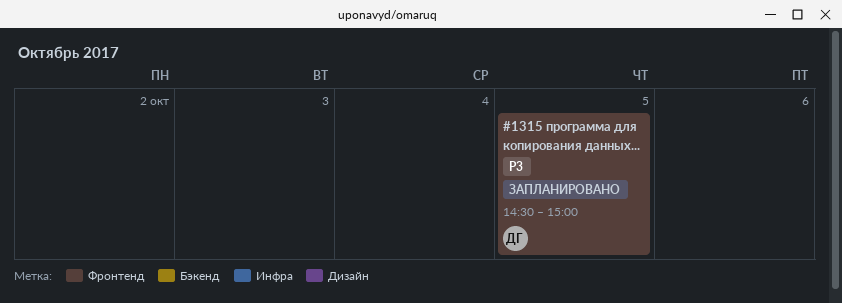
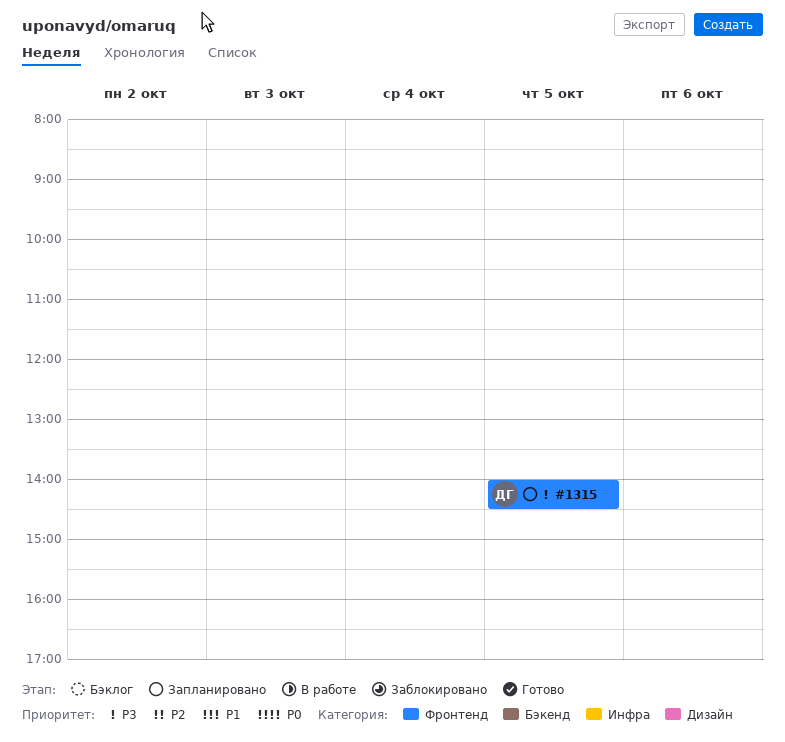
#1315, begins: 14:30 -> 14:00
#1315, ends: 15:00 -> 14:30

